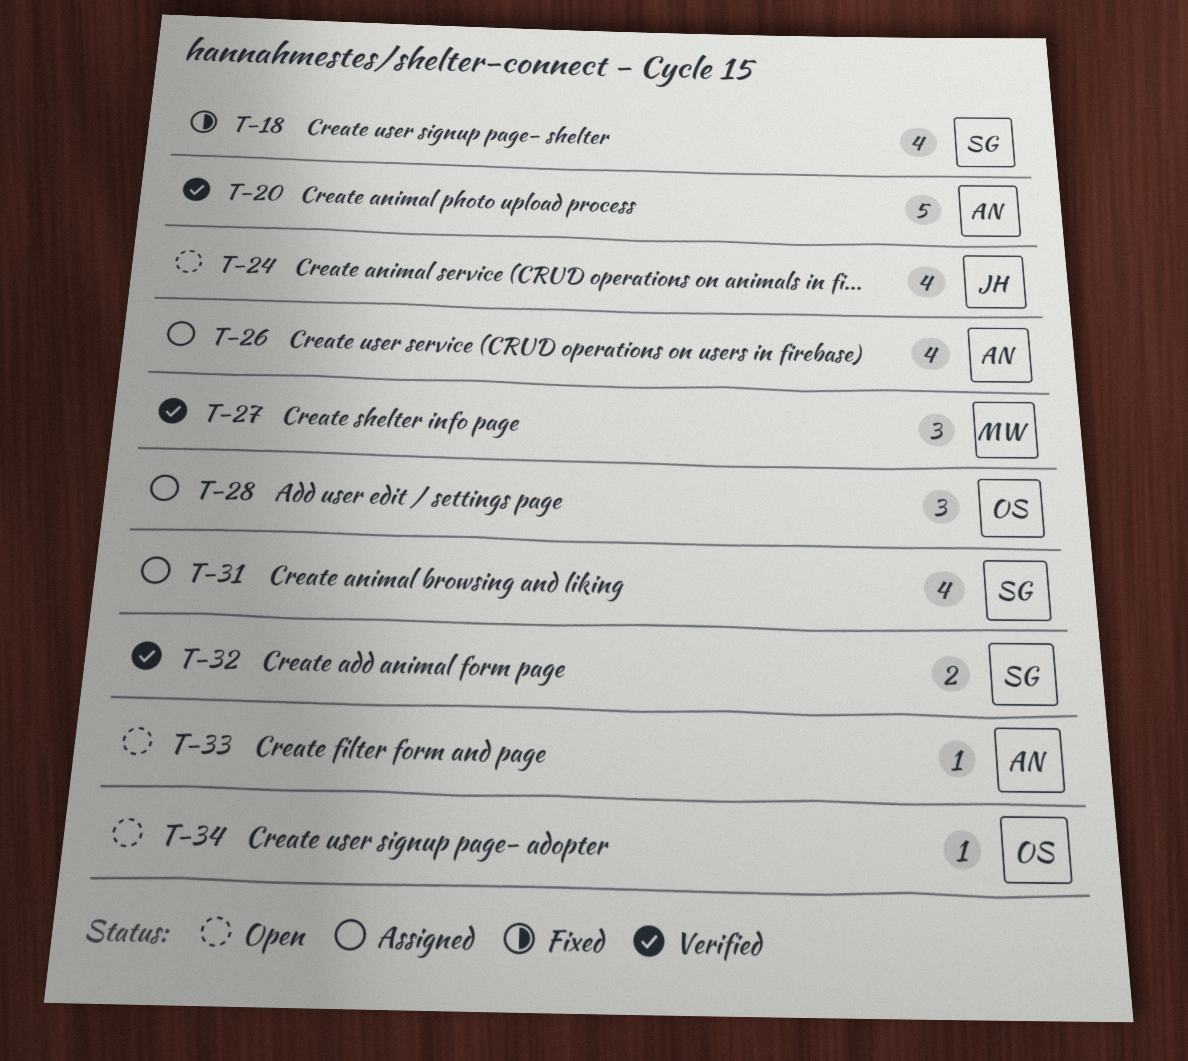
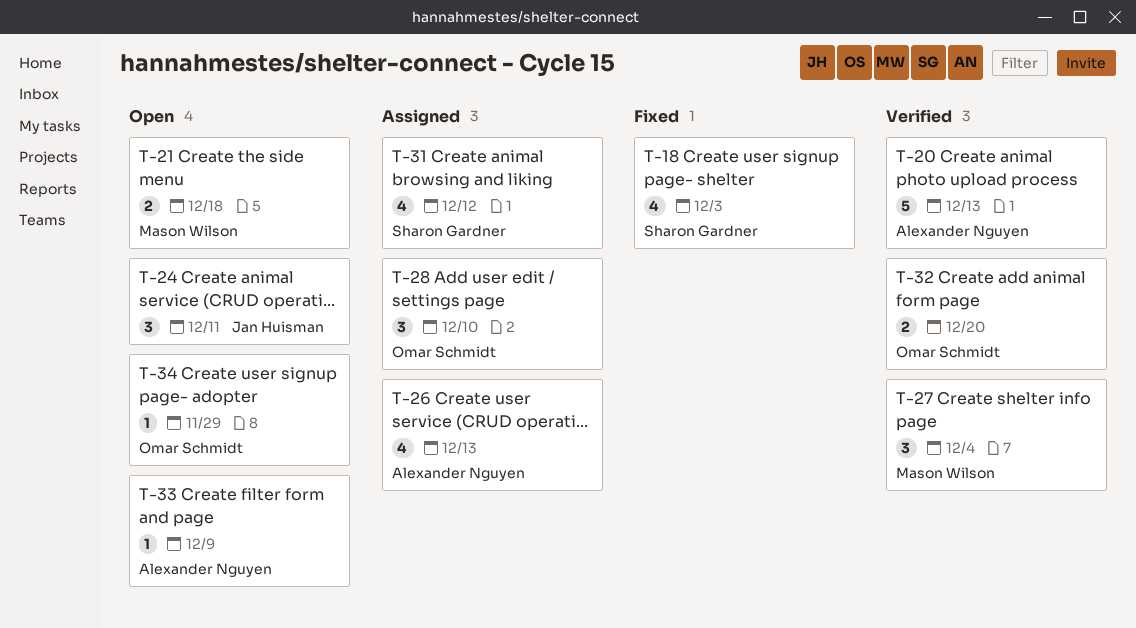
T-21: none -> present
T-24, estimate: 4 -> 3
T-32, owner: Sharon Gardner -> Omar Schmidt

